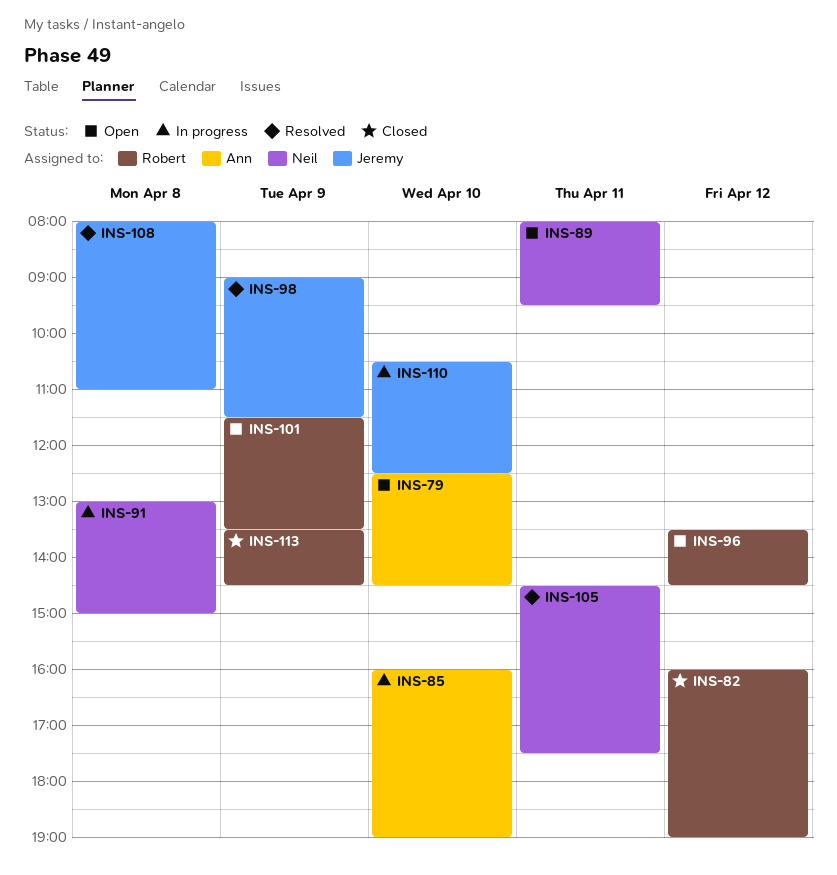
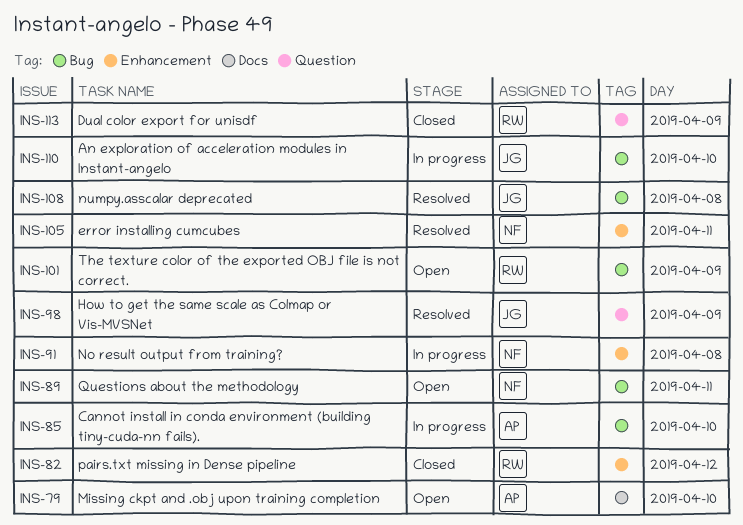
INS-96: present -> none

